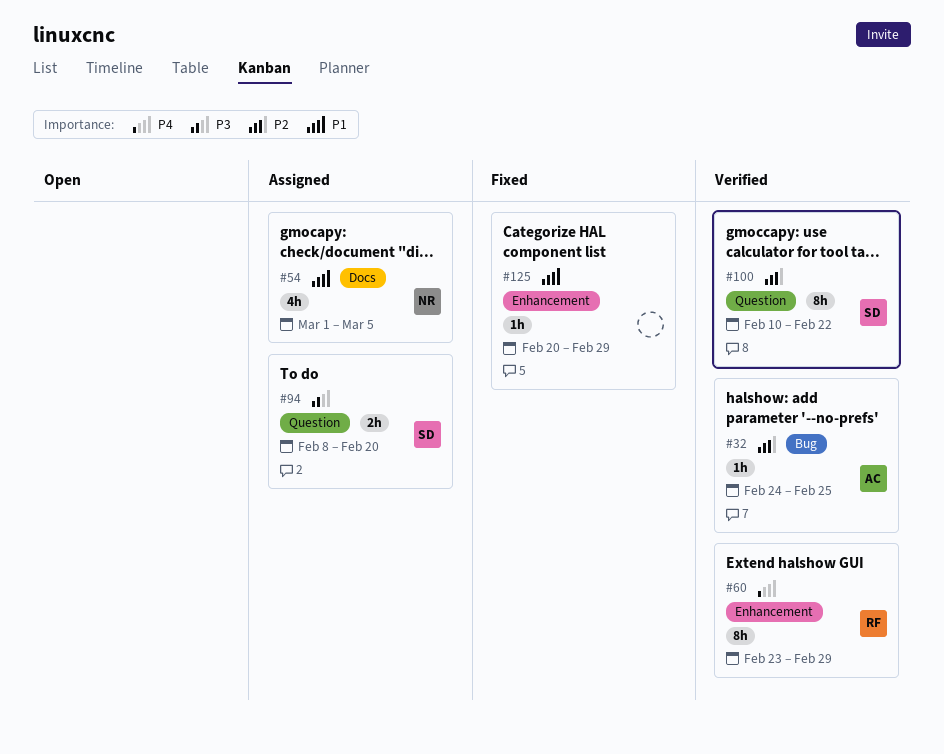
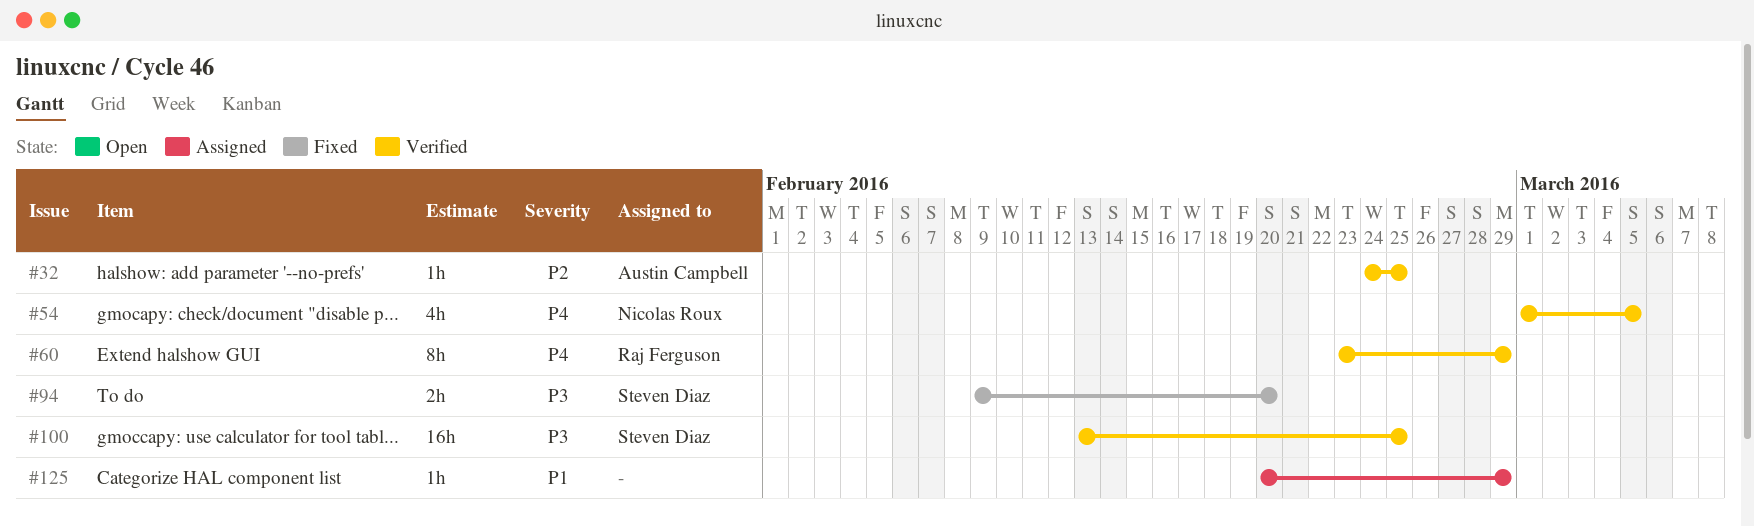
#54, status: Assigned -> Verified
#54, priority: P1 -> P4
#94, status: Assigned -> Fixed
#94, start: Feb 8 -> Feb 9
#100, priority: P2 -> P3
#100, estimate: 8h -> 16h
#100, start: Feb 10 -> Feb 13
#100, due: Feb 22 -> Feb 25
#125, status: Fixed -> Assigned

